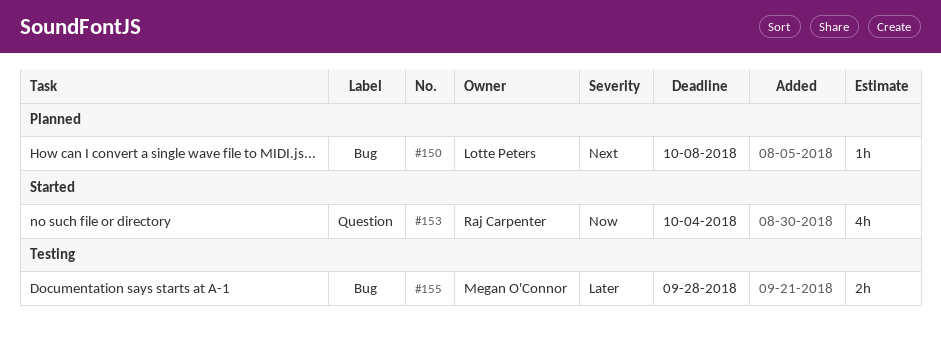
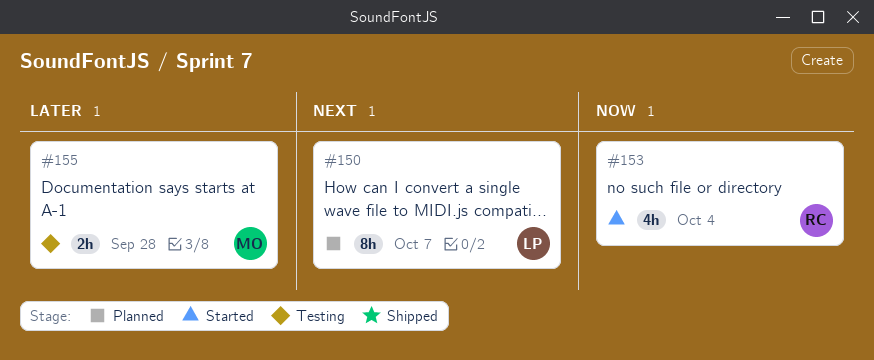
#150, estimate: 1h -> 8h
#150, due: Oct 8 -> Oct 7

